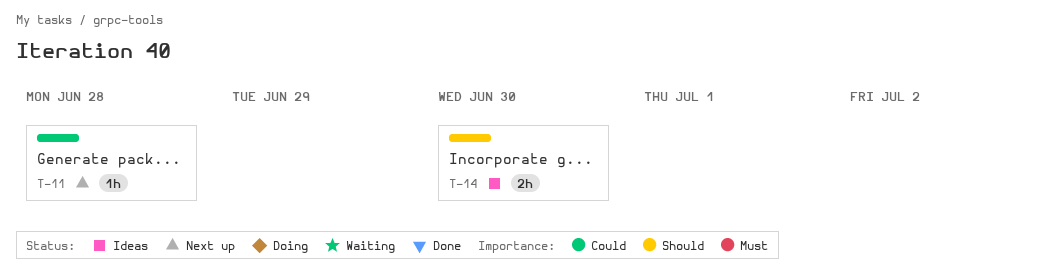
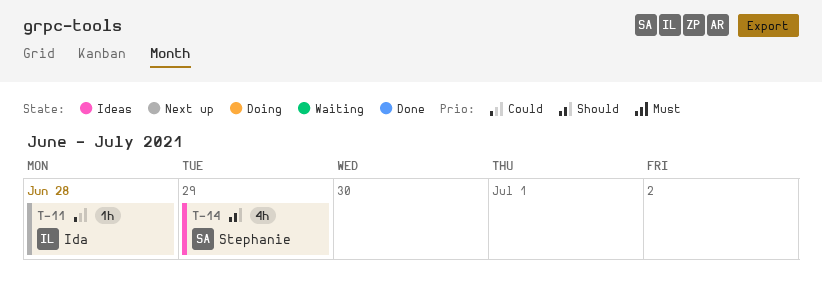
T-14, estimate: 2h -> 4h
T-14, due: Jun 30 -> Jun 29

